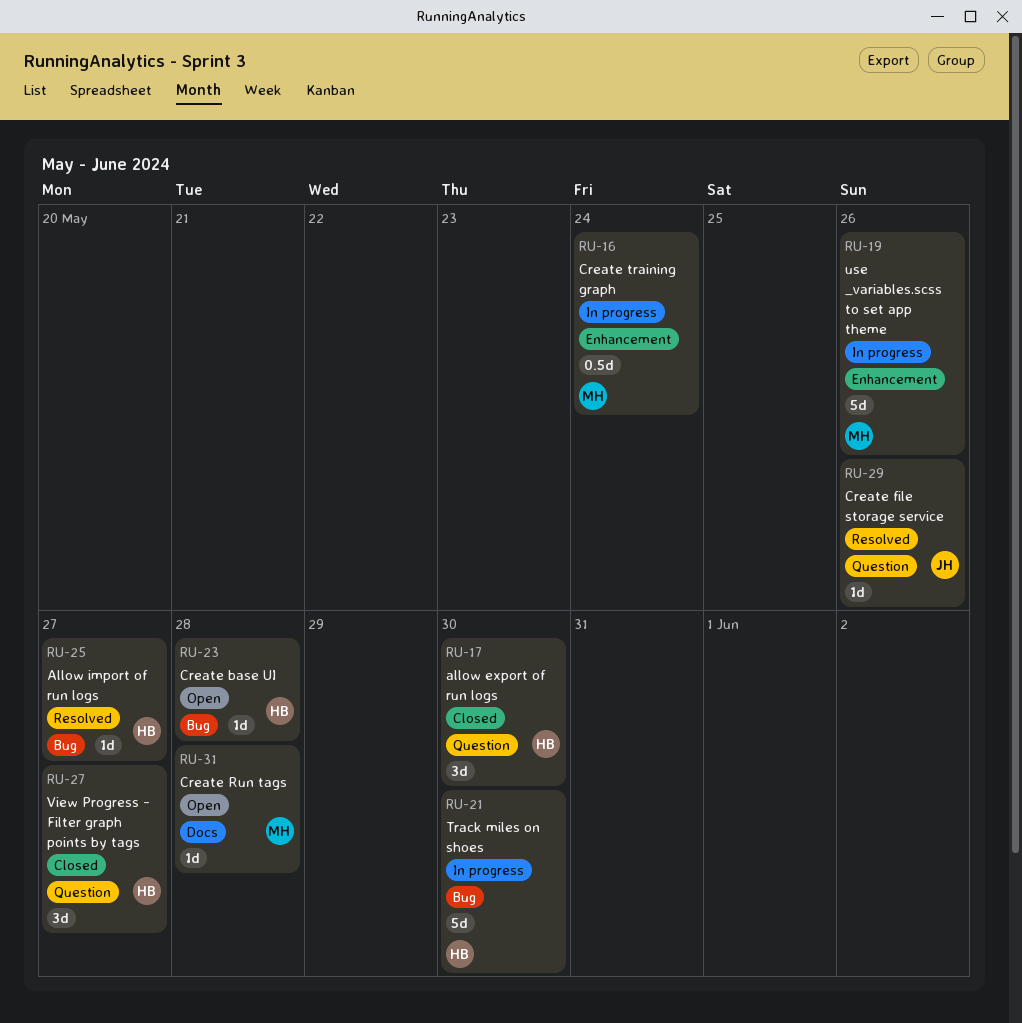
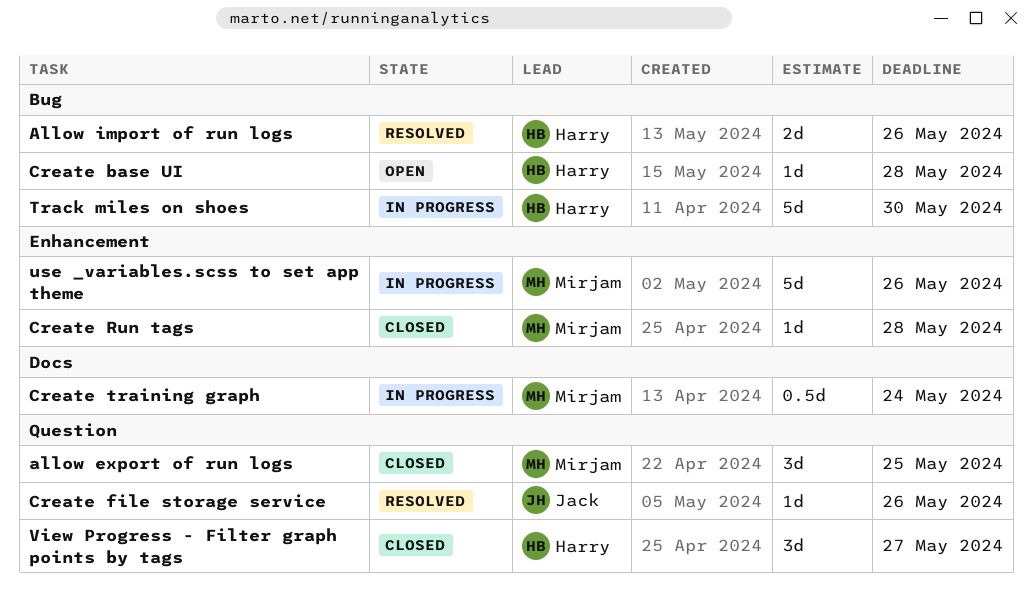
allow export of run logs, owner: Harry -> Mirjam
allow export of run logs, due: May 30 -> May 25
Allow import of run logs, estimate: 1d -> 2d
Allow import of run logs, due: May 27 -> May 26
Create Run tags, status: Open -> Closed
Create Run tags, label: Docs -> Enhancement
Create training graph, label: Enhancement -> Docs

